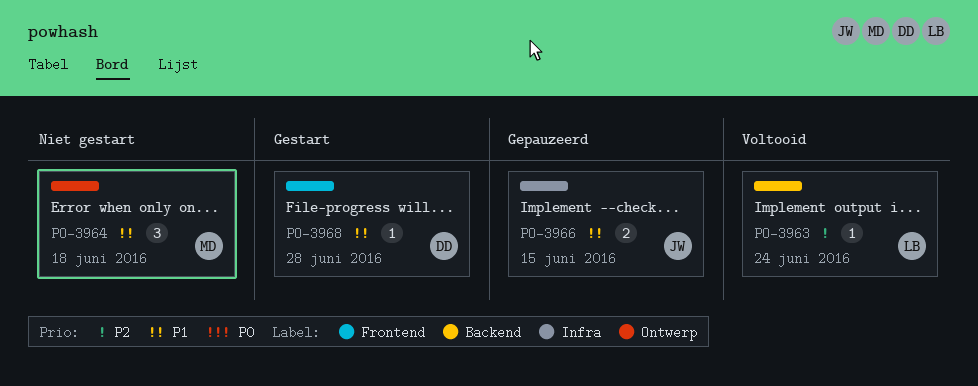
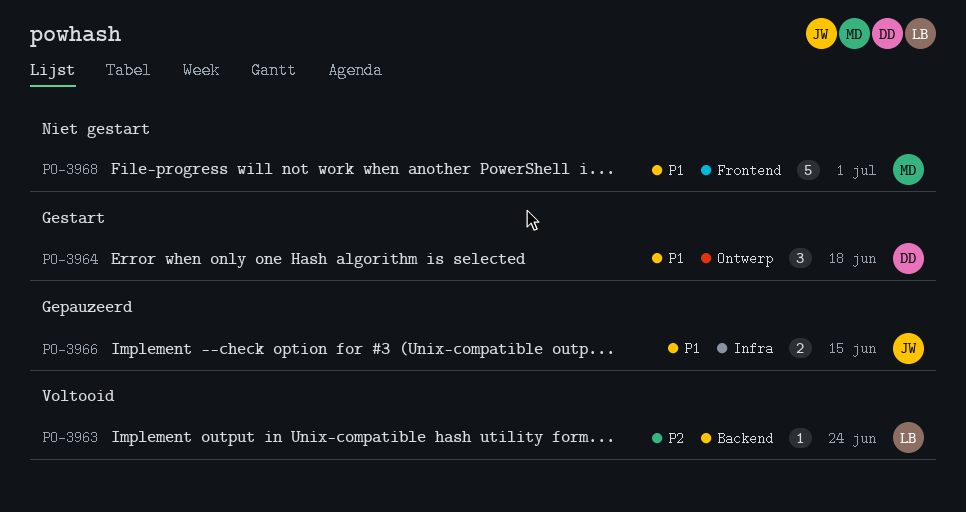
PO-3964, status: Niet gestart -> Gestart
PO-3964, owner: MD -> DD
PO-3968, status: Gestart -> Niet gestart
PO-3968, owner: DD -> MD
PO-3968, estimate: 1 -> 5
PO-3968, due: Jun 28 -> Jul 1

